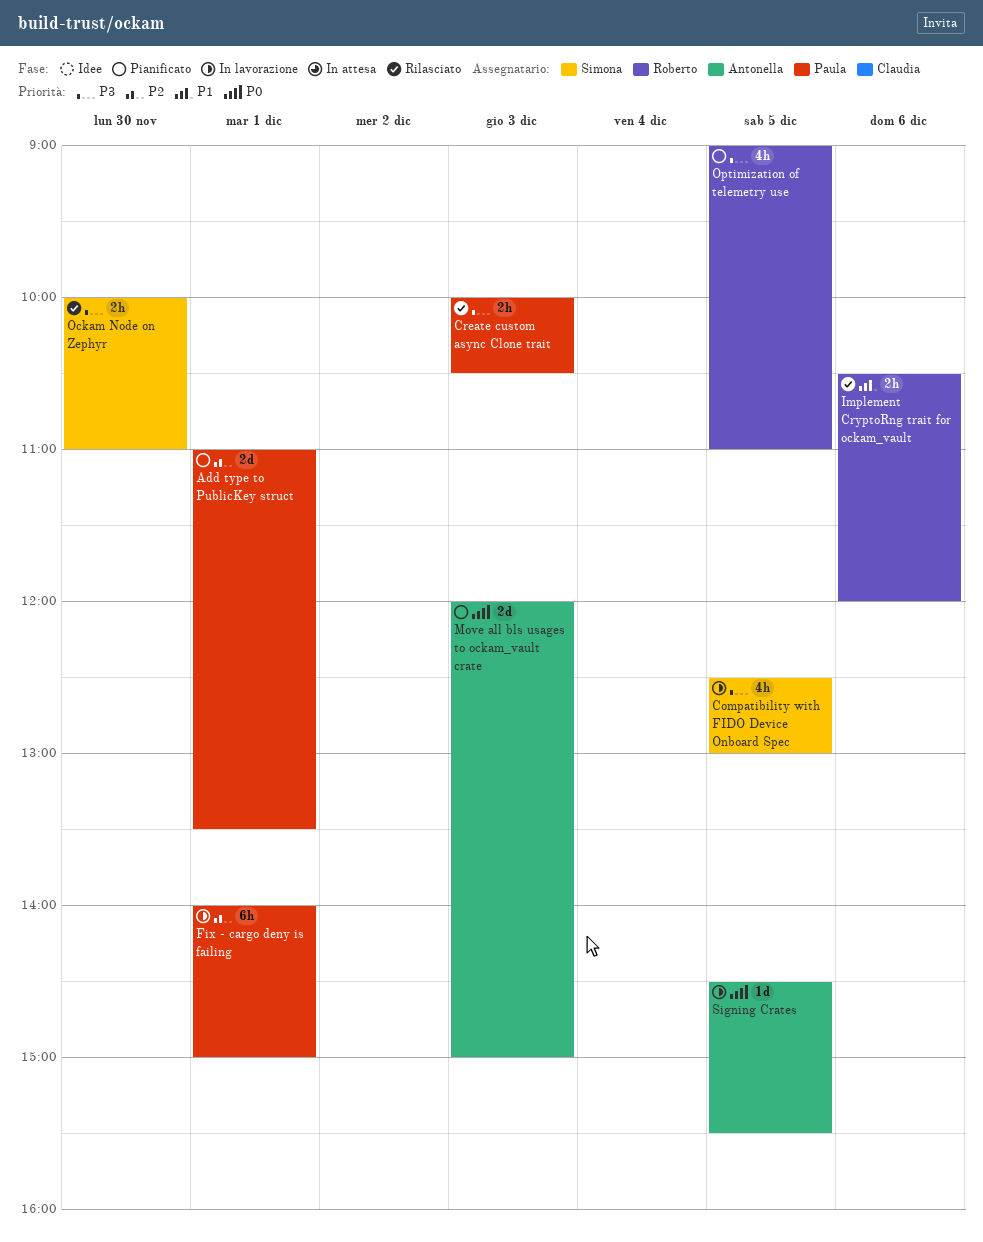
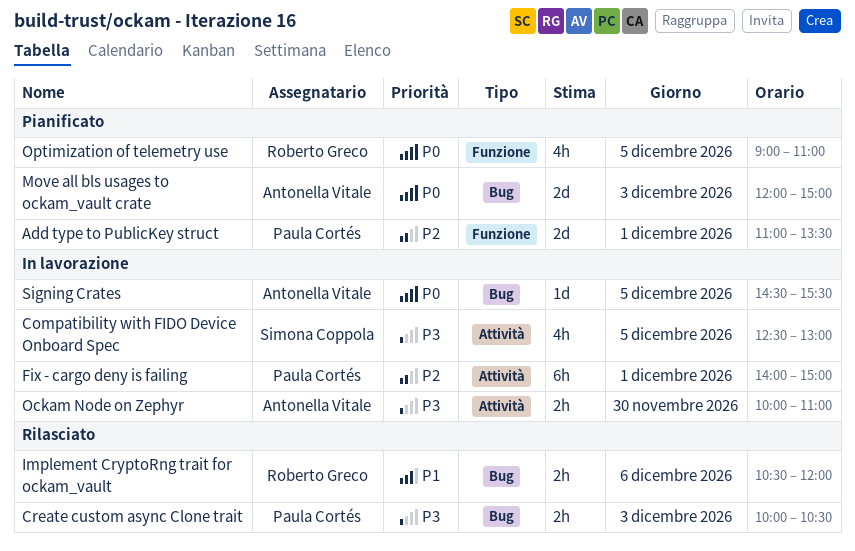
Ockam Node on Zephyr, status: Rilasciato -> In lavorazione
Ockam Node on Zephyr, owner: Simona Coppola -> Antonella Vitale
Optimization of telemetry use, priority: P3 -> P0

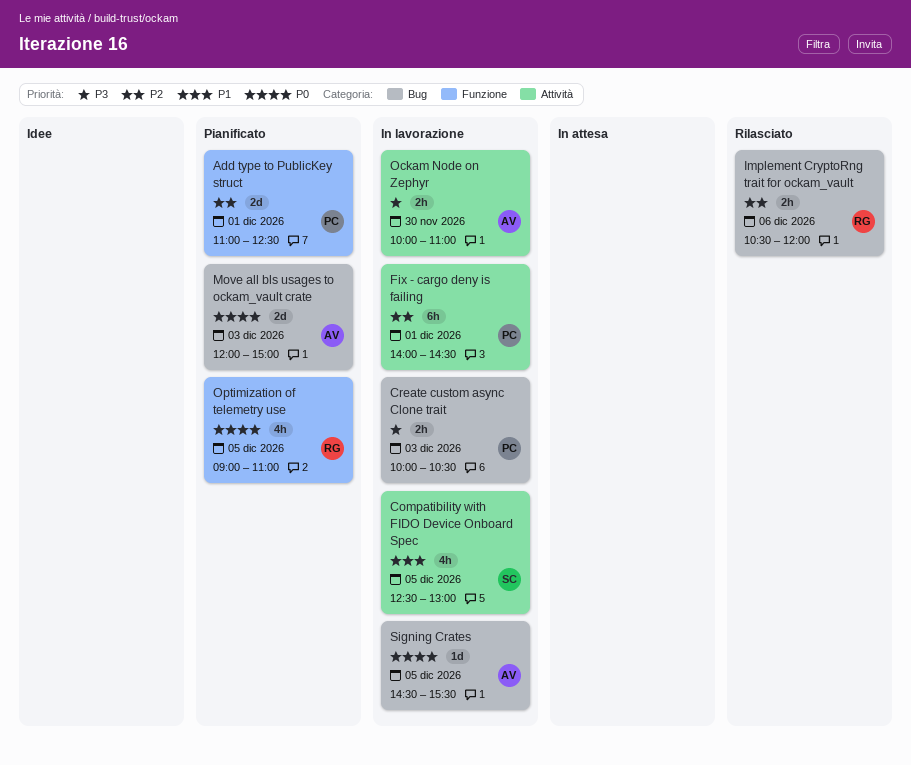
Add type to PublicKey struct, ends: 13:30 -> 12:30
Compatibility with FIDO Device Onboard Spec, priority: P3 -> P1
Create custom async Clone trait, status: Rilasciato -> In lavorazione
Fix - cargo deny is failing, ends: 15:00 -> 14:30
Implement CryptoRng trait for ockam_vault, priority: P1 -> P2

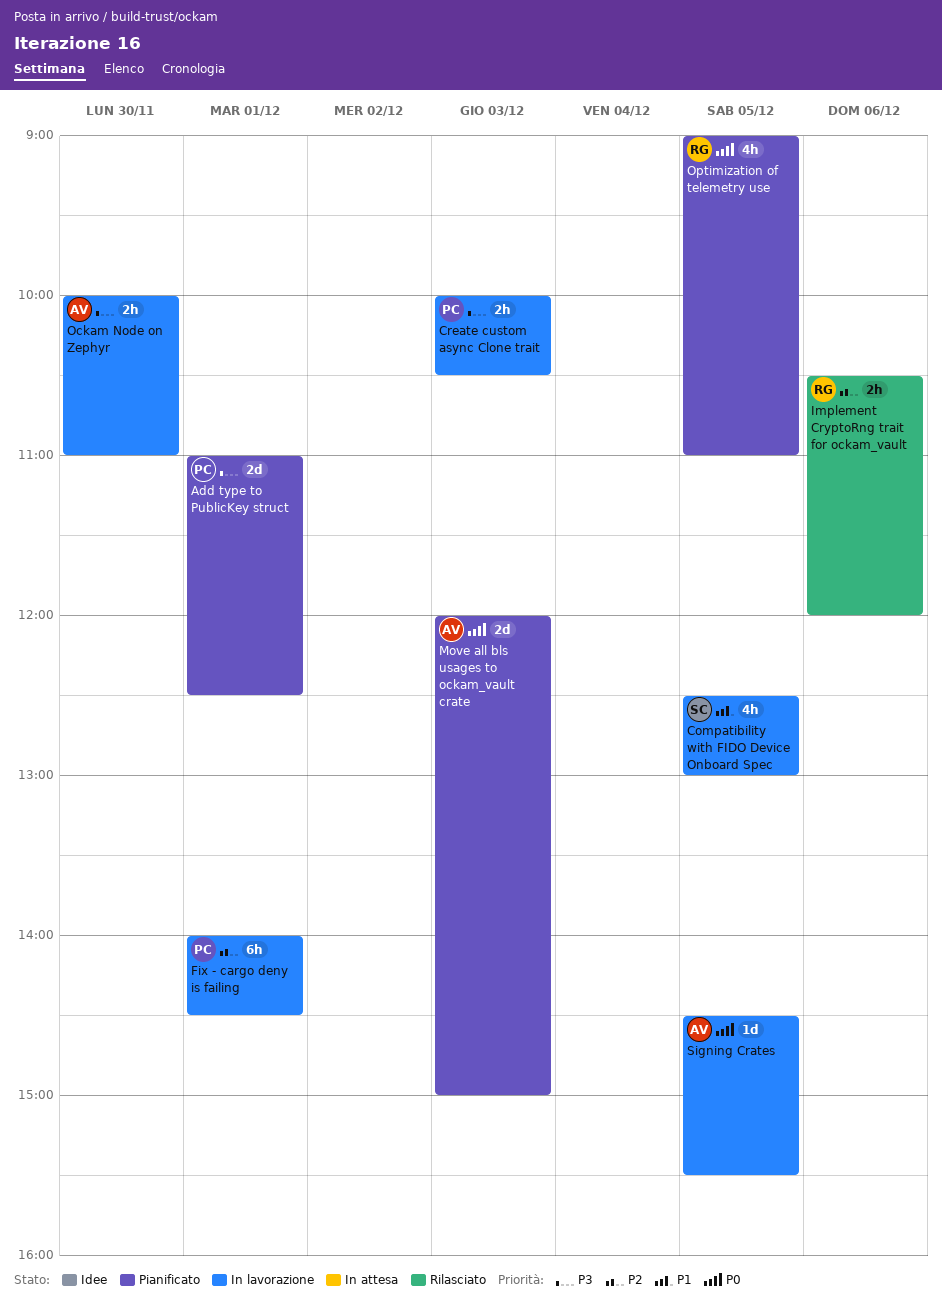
Add type to PublicKey struct, priority: P2 -> P3

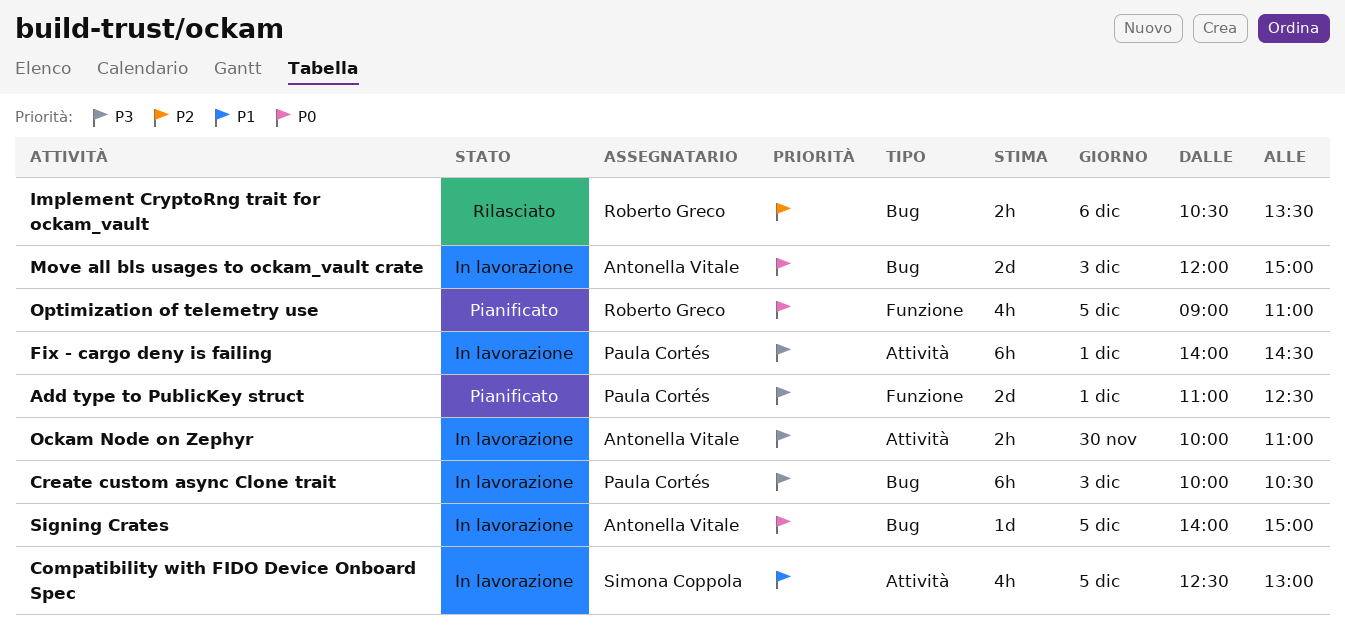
Create custom async Clone trait, estimate: 2h -> 6h
Fix - cargo deny is failing, priority: P2 -> P3
Implement CryptoRng trait for ockam_vault, ends: 12:00 -> 13:30
Move all bls usages to ockam_vault crate, status: Pianificato -> In lavorazione
Signing Crates, begins: 14:30 -> 14:00
Signing Crates, ends: 15:30 -> 15:00

